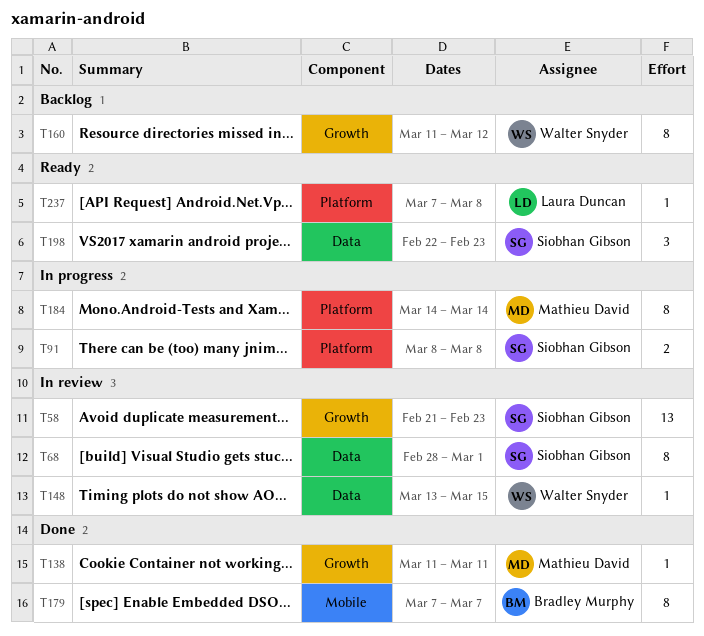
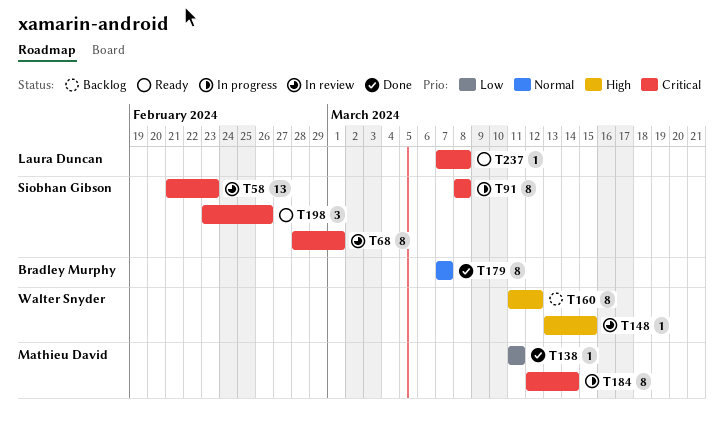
T91, estimate: 2 -> 8
T184, start: Mar 14 -> Mar 12
T198, start: Feb 22 -> Feb 23
T198, due: Feb 23 -> Feb 26

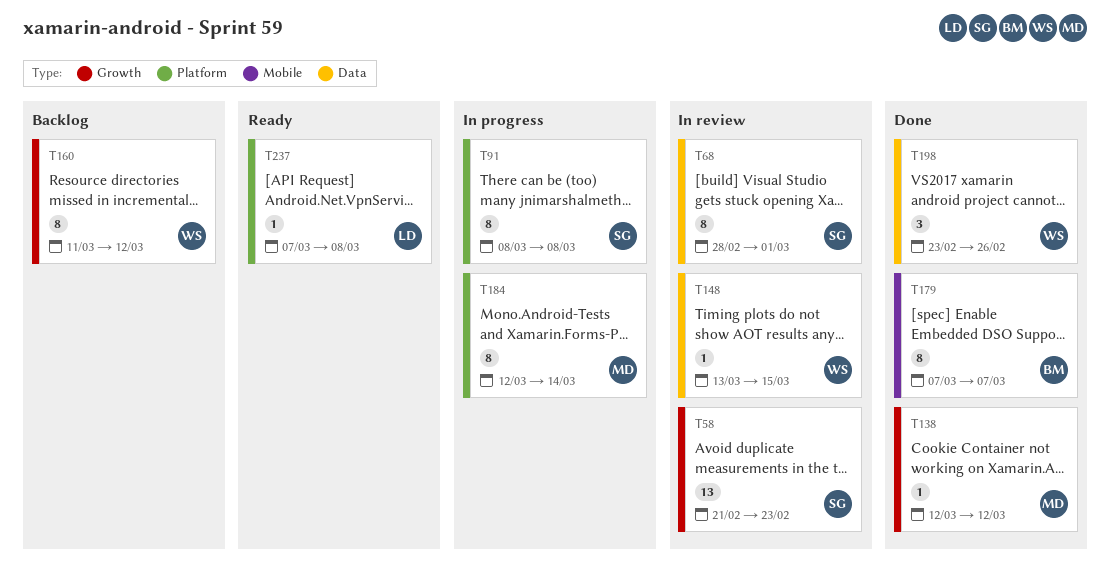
T138, start: Mar 11 -> Mar 12
T138, due: Mar 11 -> Mar 12
T198, status: Ready -> Done
T198, owner: Siobhan Gibson -> Walter Snyder

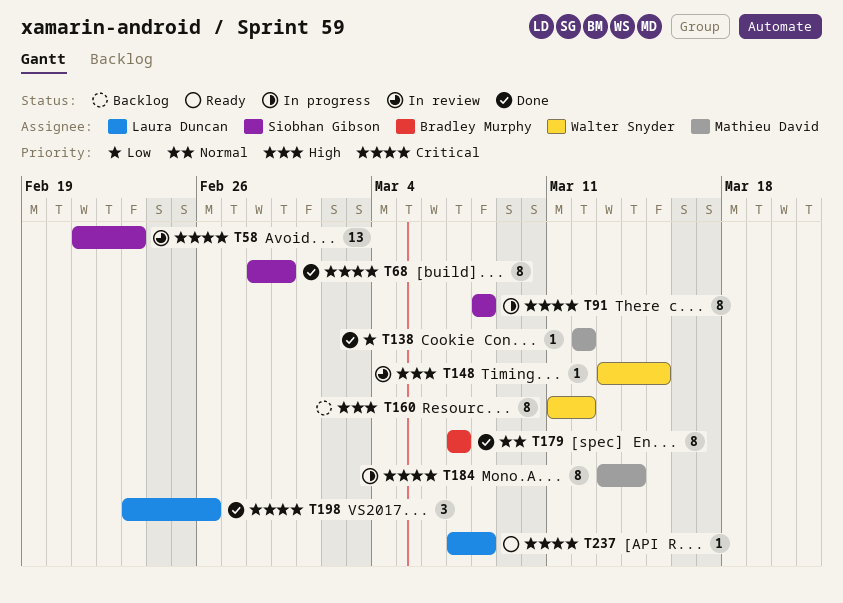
T68, status: In review -> Done
T68, due: Mar 1 -> Feb 29
T184, start: Mar 12 -> Mar 13
T198, owner: Walter Snyder -> Laura Duncan

